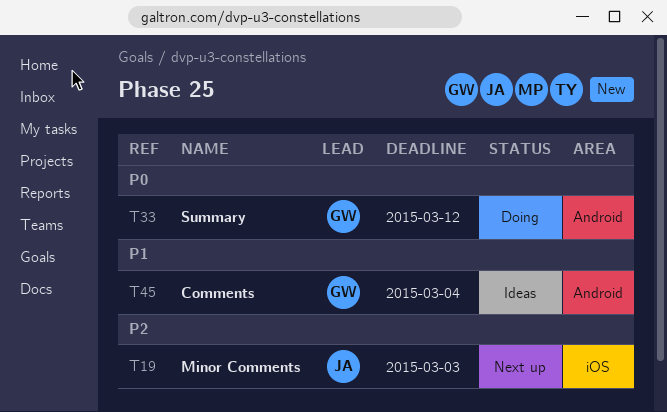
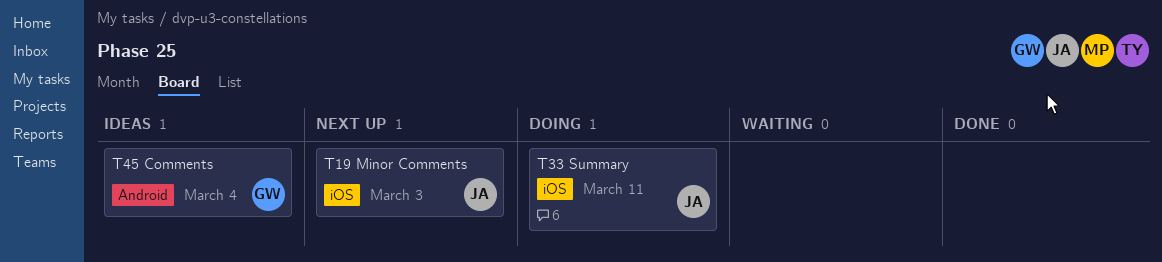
T33, owner: GW -> JA
T33, label: Android -> iOS
T33, due: Mar 12 -> Mar 11

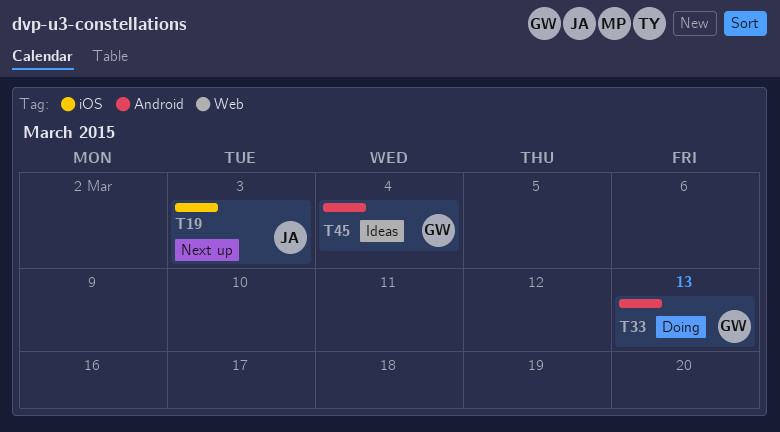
T33, owner: JA -> GW
T33, label: iOS -> Android
T33, due: Mar 11 -> Mar 13

